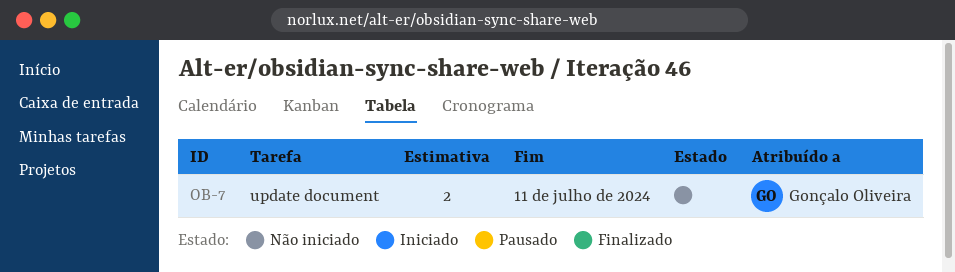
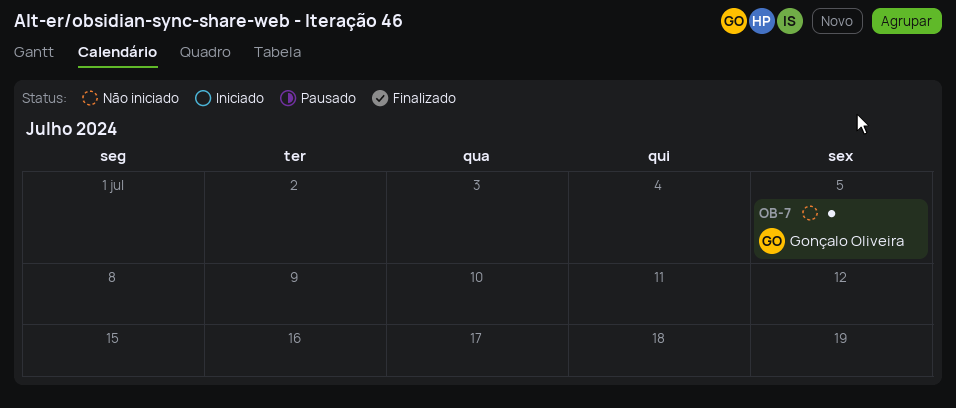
OB-7, estimate: 2 -> 1
OB-7, due: Jul 11 -> Jul 5

